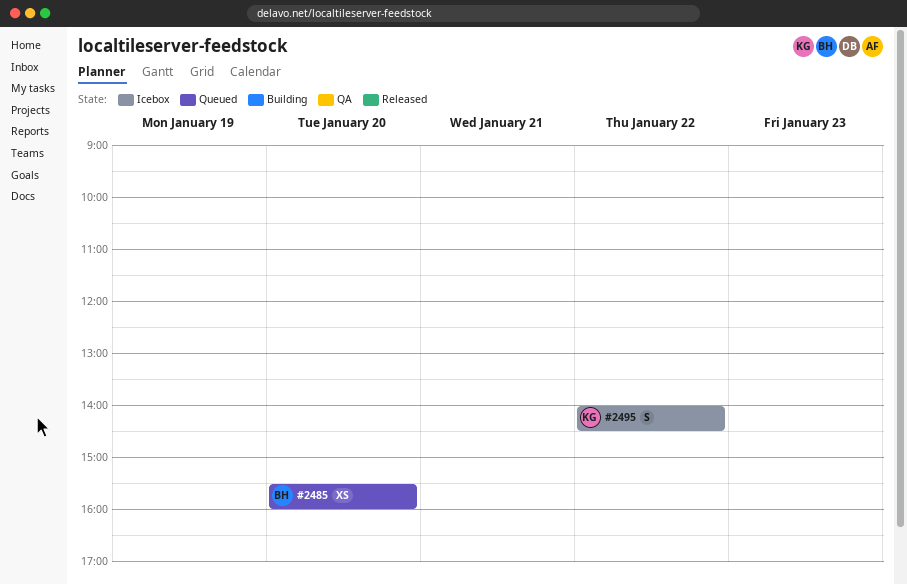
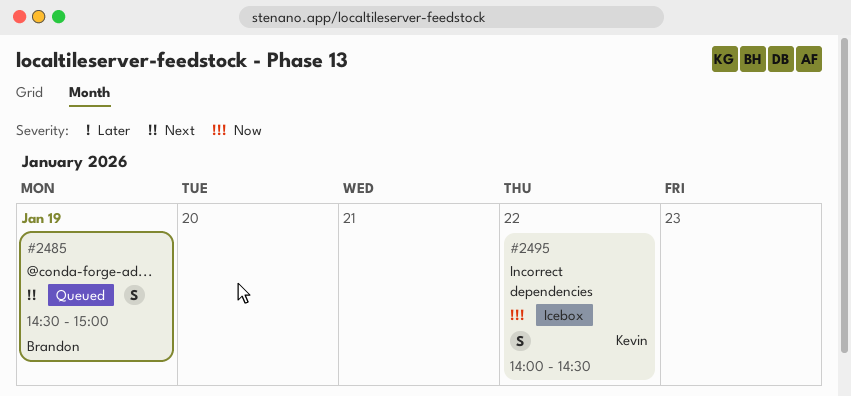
#2485, estimate: XS -> S
#2485, day: Jan 20 -> Jan 19
#2485, begins: 15:30 -> 14:30
#2485, ends: 16:00 -> 15:00

